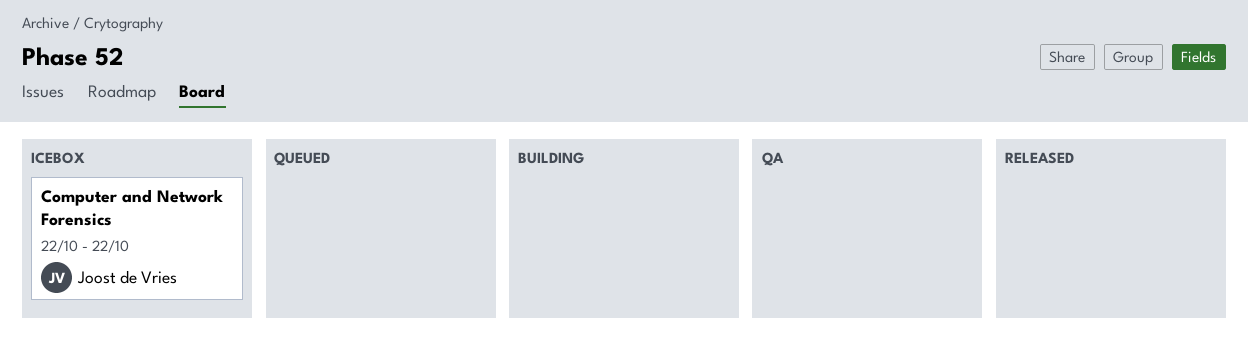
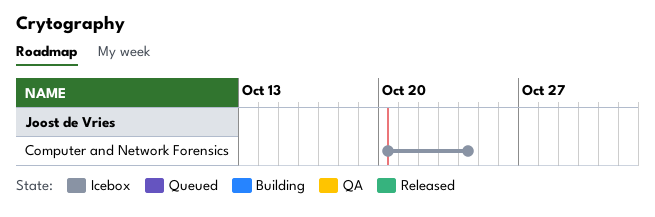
Computer and Network Forensics, start: Oct 22 -> Oct 20
Computer and Network Forensics, due: Oct 22 -> Oct 24

